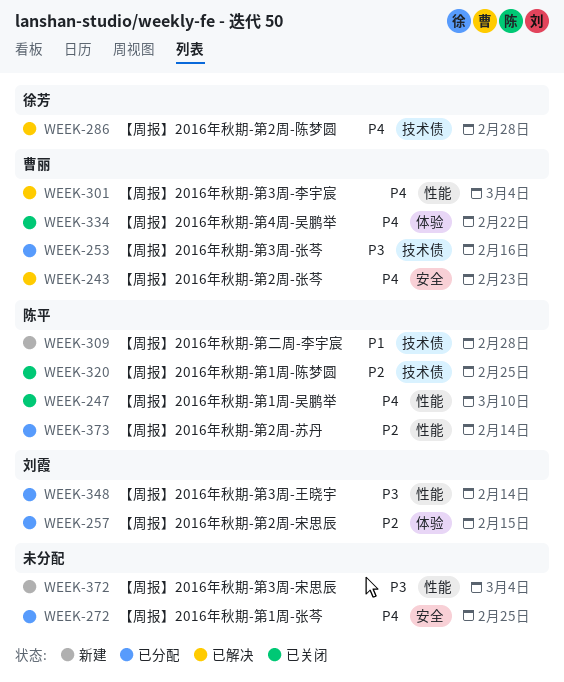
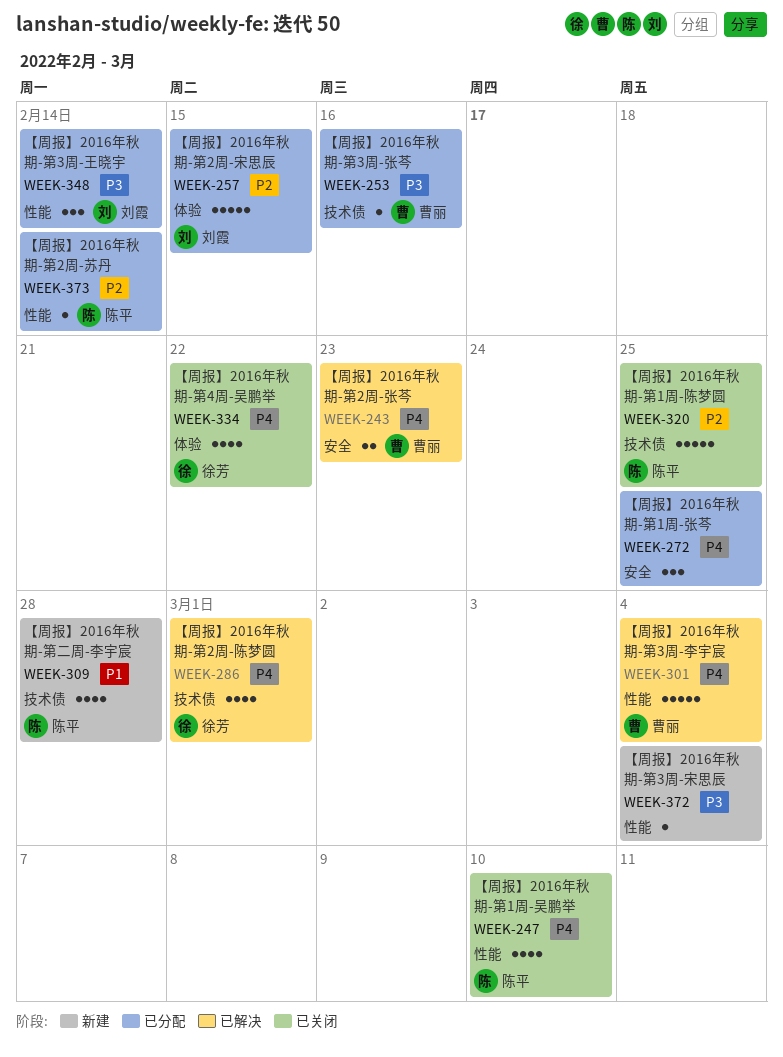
WEEK-286, due: Feb 28 -> Mar 1
WEEK-334, owner: 曹丽 -> 徐芳

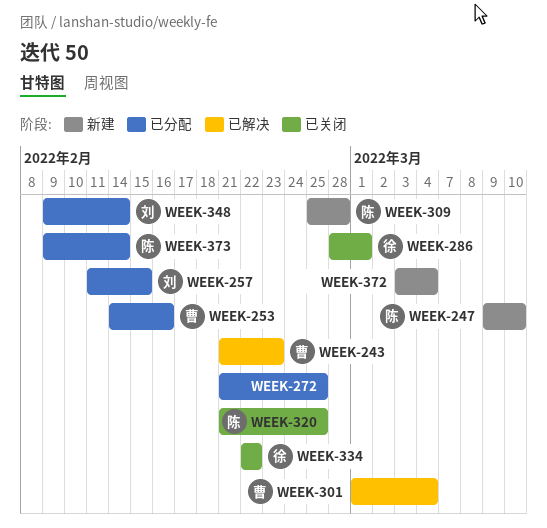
WEEK-247, status: 已关闭 -> 新建
WEEK-286, status: 已解决 -> 已关闭

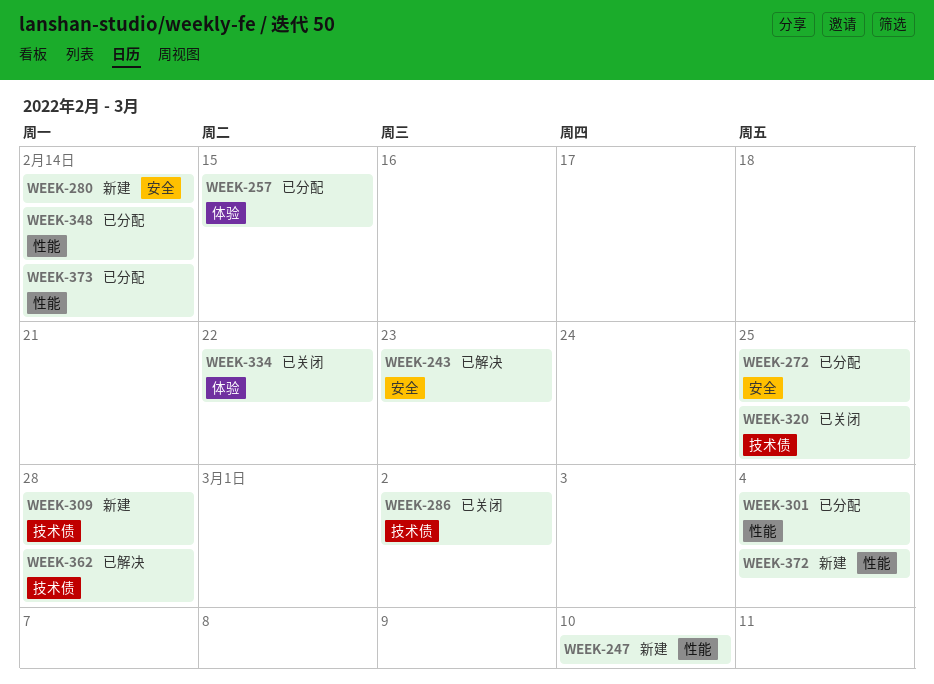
WEEK-253: present -> none
WEEK-280: none -> present
WEEK-286, due: Mar 1 -> Mar 2
WEEK-301, status: 已解决 -> 已分配
WEEK-362: none -> present

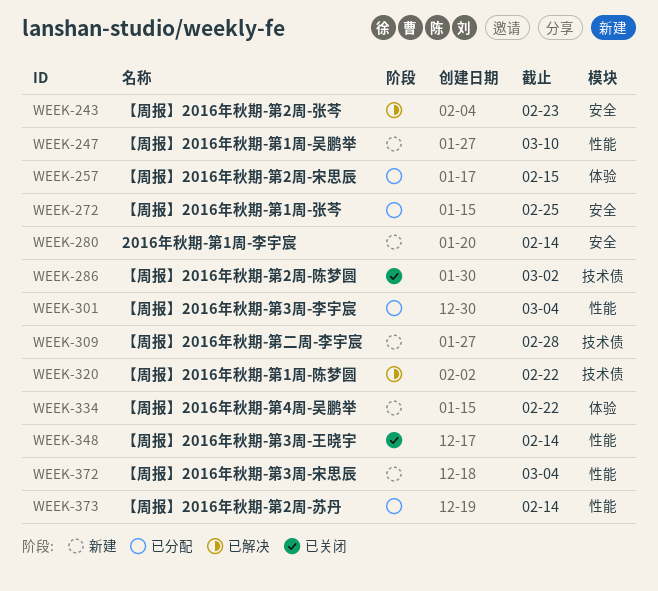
WEEK-320, status: 已关闭 -> 已解决
WEEK-320, due: Feb 25 -> Feb 22
WEEK-334, status: 已关闭 -> 新建
WEEK-348, status: 已分配 -> 已关闭
WEEK-362: present -> none

